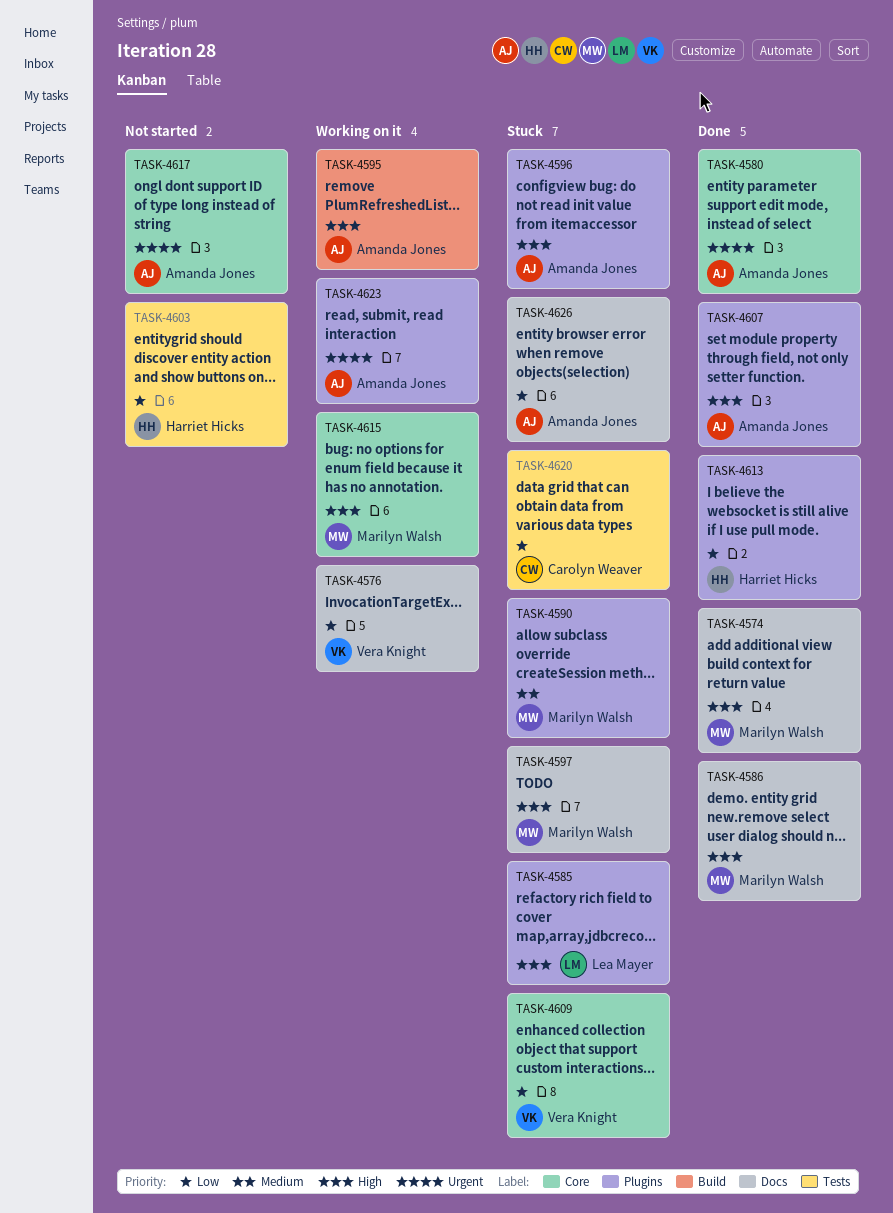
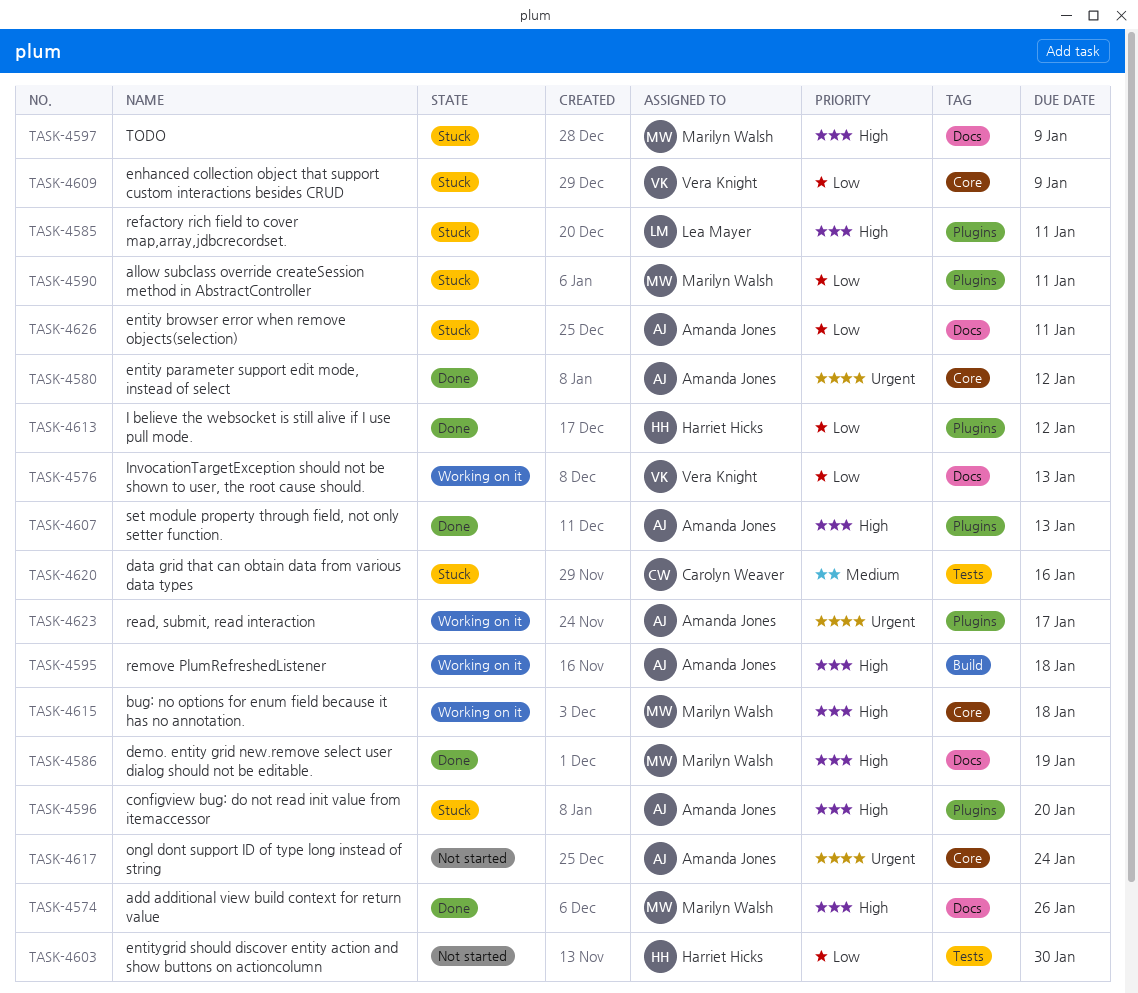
TASK-4590, priority: Medium -> Low
TASK-4620, priority: Low -> Medium

